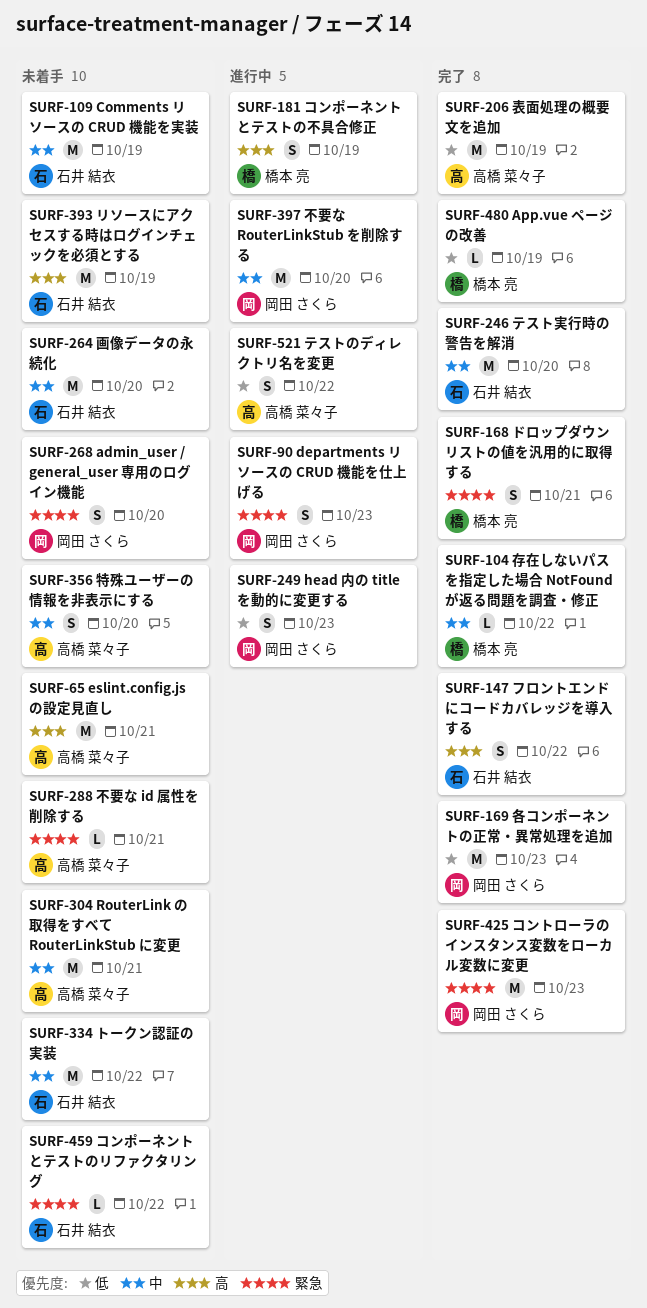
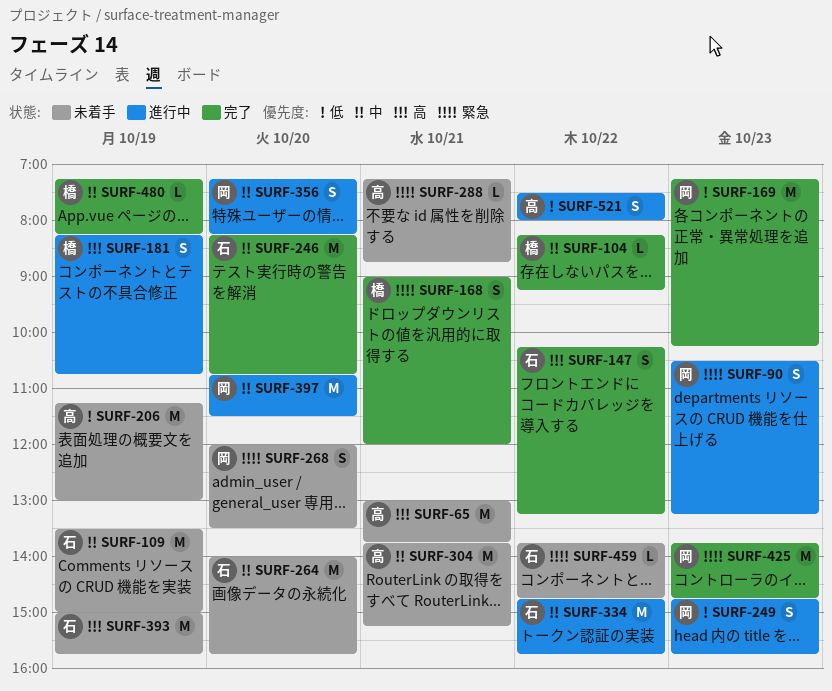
SURF-206, status: 完了 -> 未着手
SURF-334, status: 未着手 -> 進行中
SURF-356, status: 未着手 -> 進行中
SURF-356, owner: 高橋 菜々子 -> 岡田 さくら
SURF-480, priority: 低 -> 中

